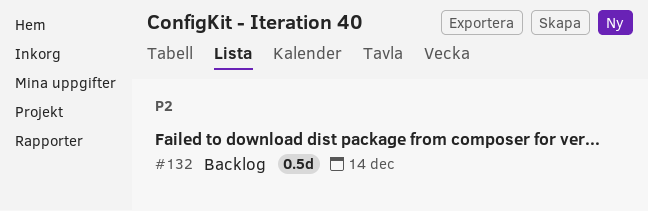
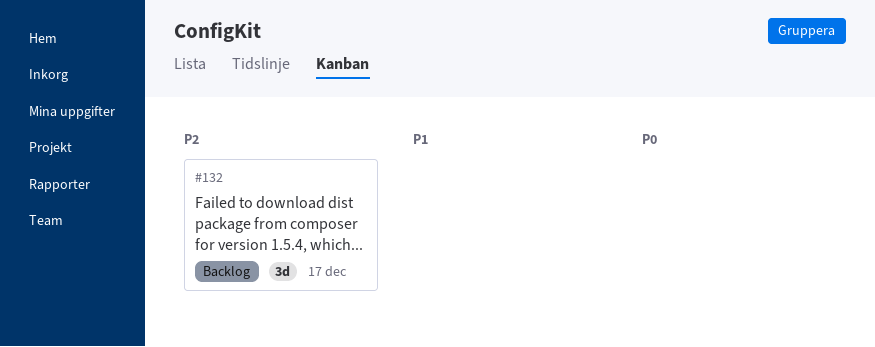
#132, estimate: 0.5d -> 3d
#132, due: Dec 14 -> Dec 17

